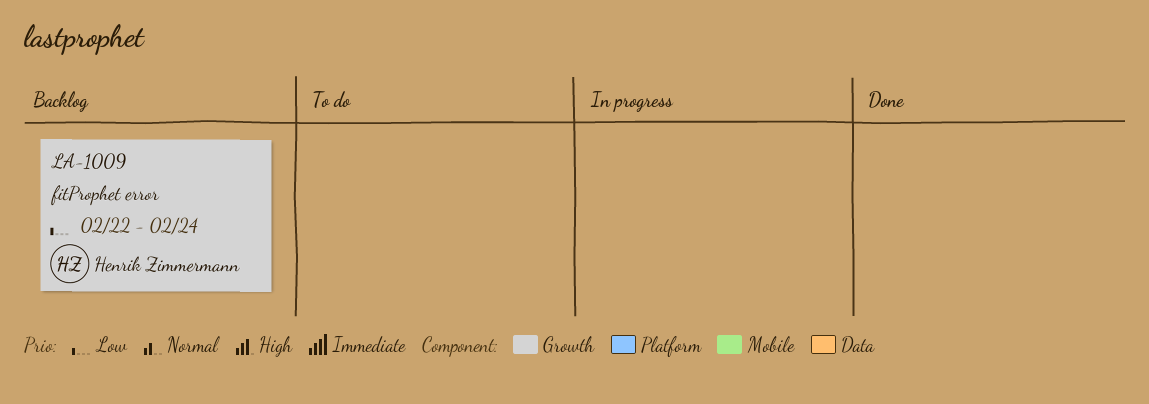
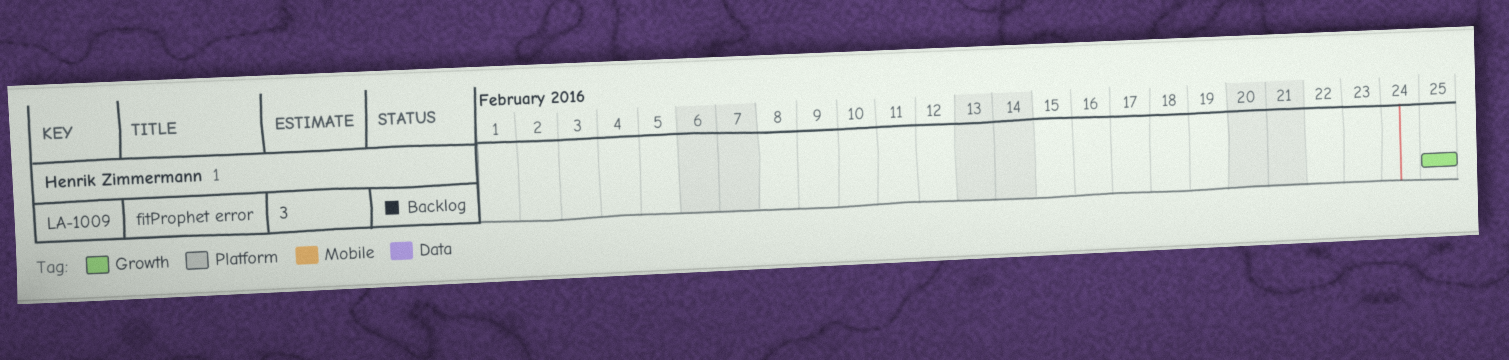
LA-1009, start: Feb 22 -> Feb 25
LA-1009, due: Feb 24 -> Feb 25

